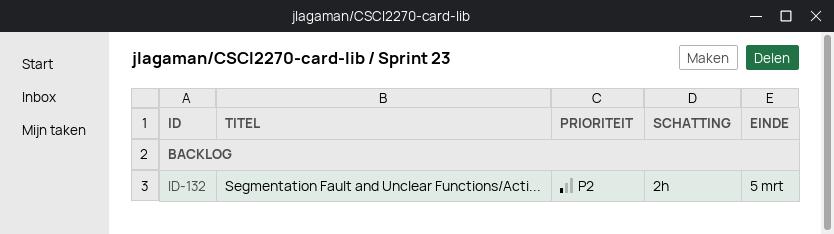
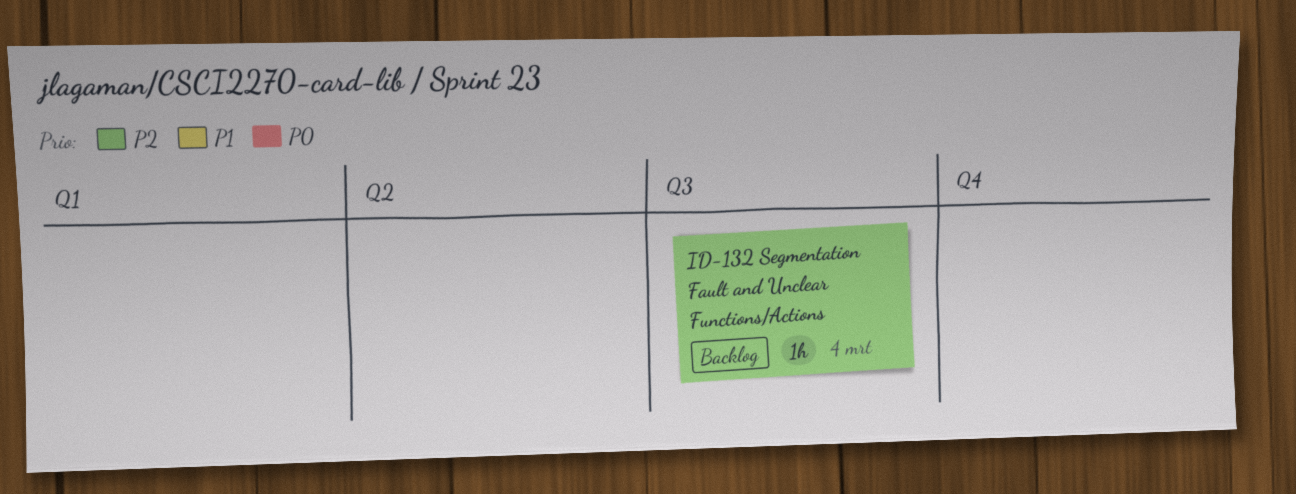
ID-132, estimate: 2h -> 1h
ID-132, due: Mar 5 -> Mar 4

